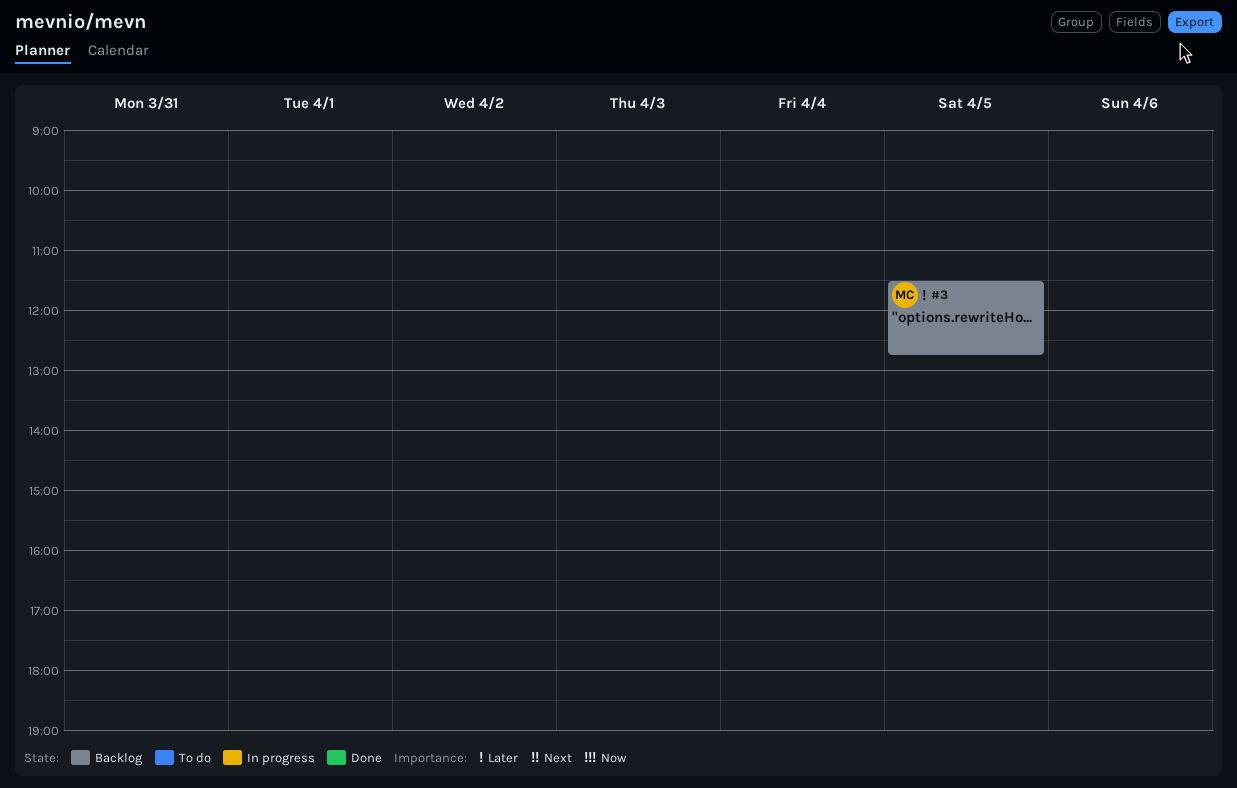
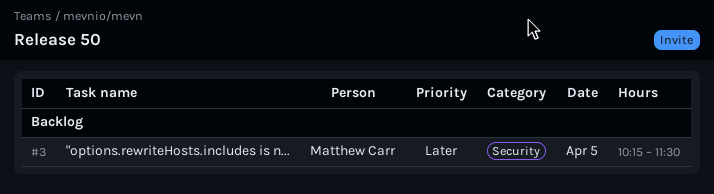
#3, begins: 11:30 -> 10:15
#3, ends: 12:45 -> 11:30

